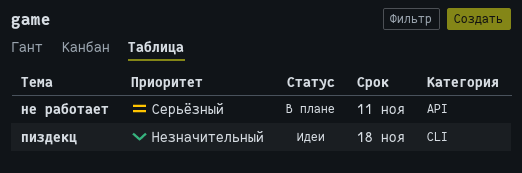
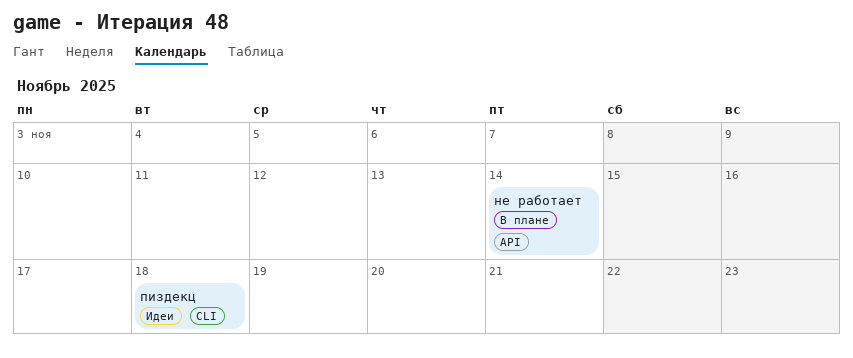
не работает, due: Nov 11 -> Nov 14

